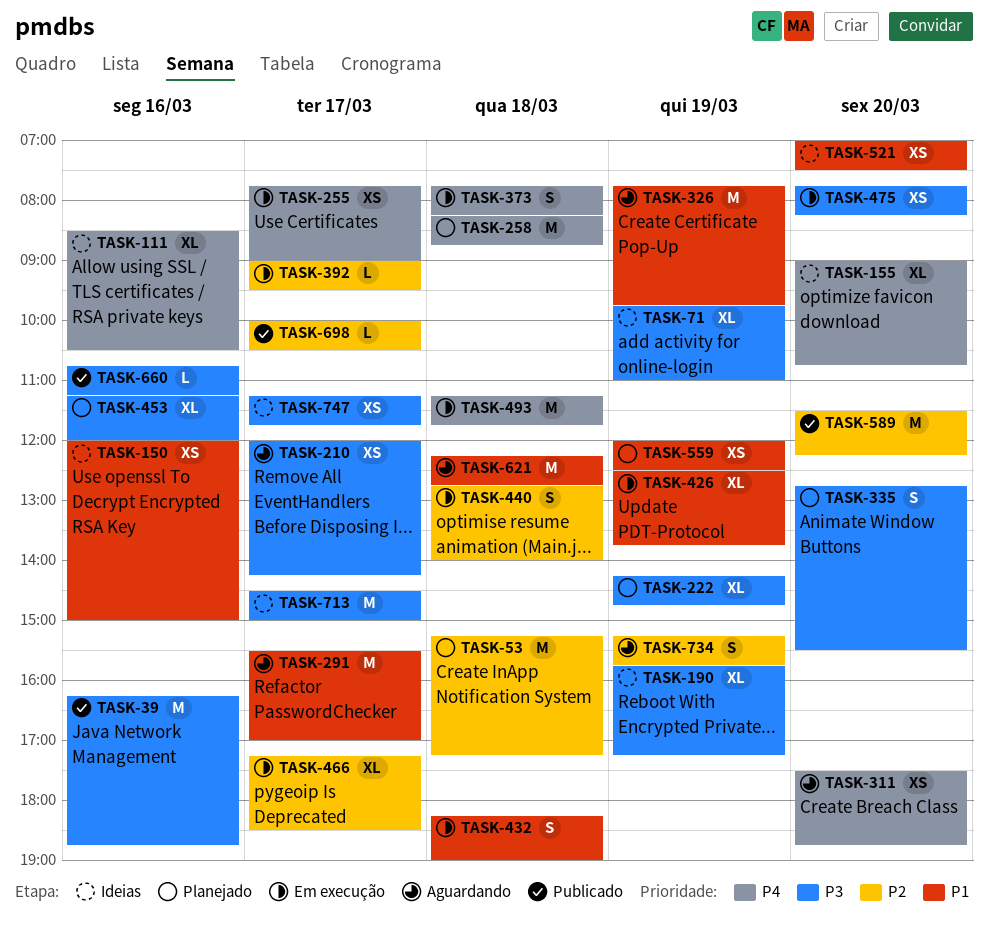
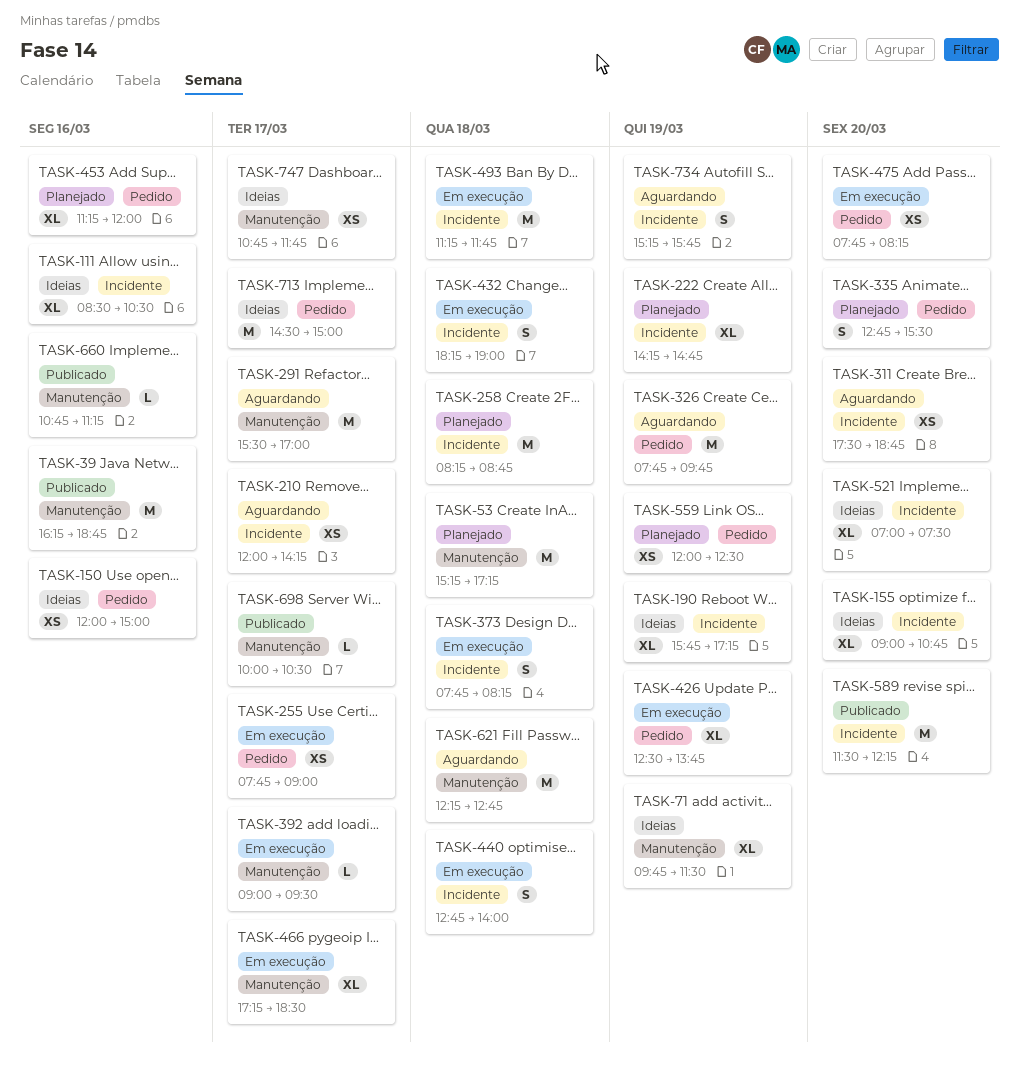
TASK-71, ends: 11:00 -> 11:30
TASK-521, estimate: XS -> XL
TASK-747, begins: 11:15 -> 10:45

